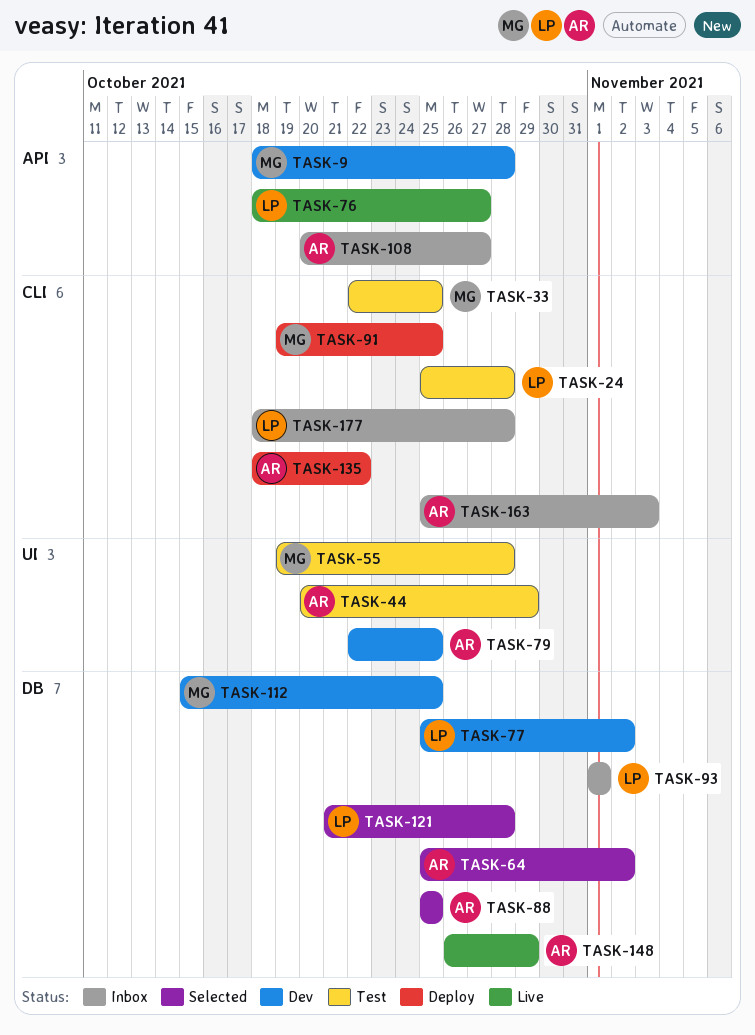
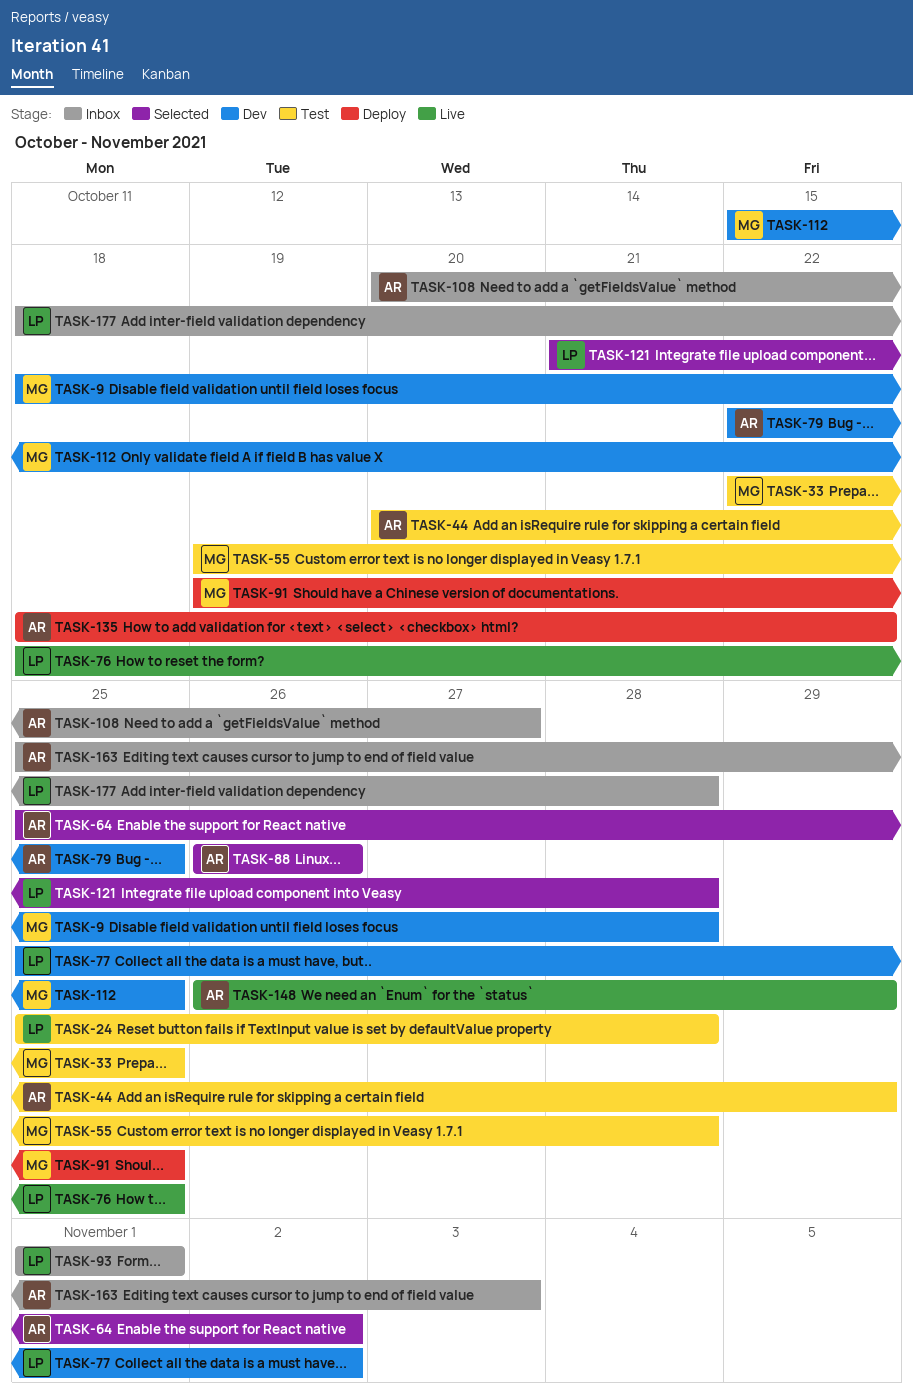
TASK-76, due: Oct 27 -> Oct 25
TASK-88, start: Oct 25 -> Oct 26
TASK-88, due: Oct 25 -> Oct 26

